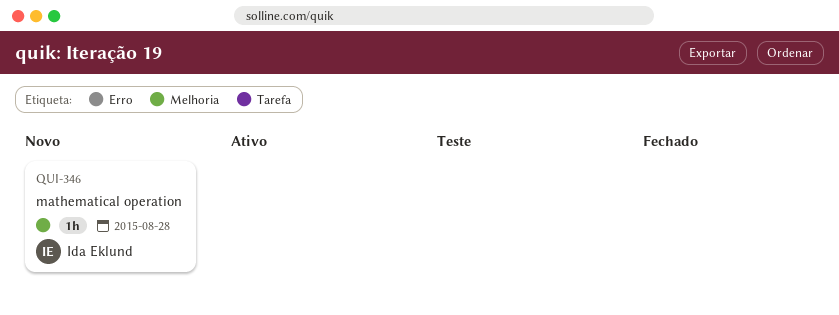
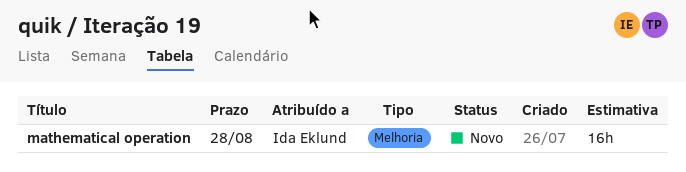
mathematical operation, estimate: 1h -> 16h

